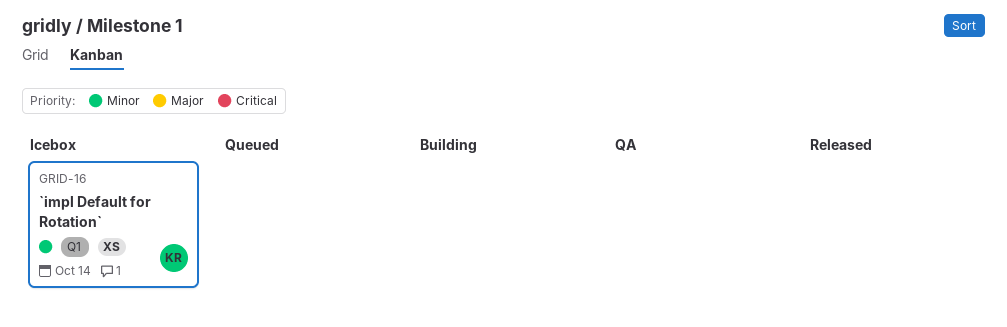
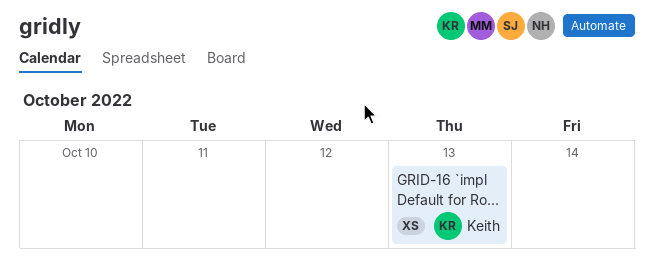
GRID-16, due: Oct 14 -> Oct 13

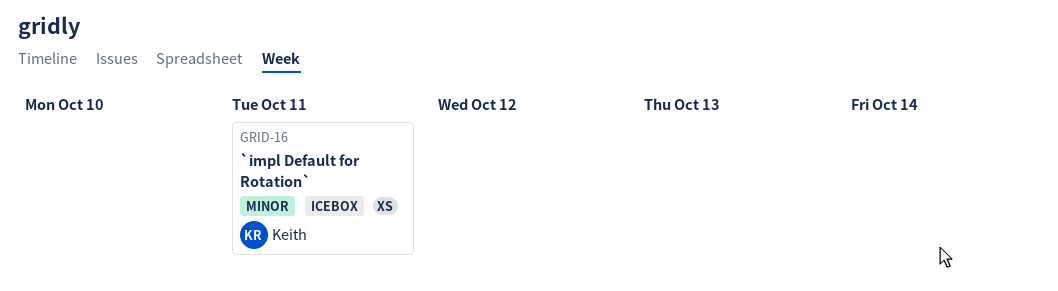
GRID-16, due: Oct 13 -> Oct 11

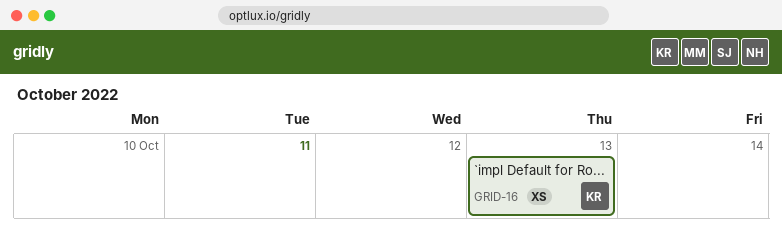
GRID-16, due: Oct 11 -> Oct 13

